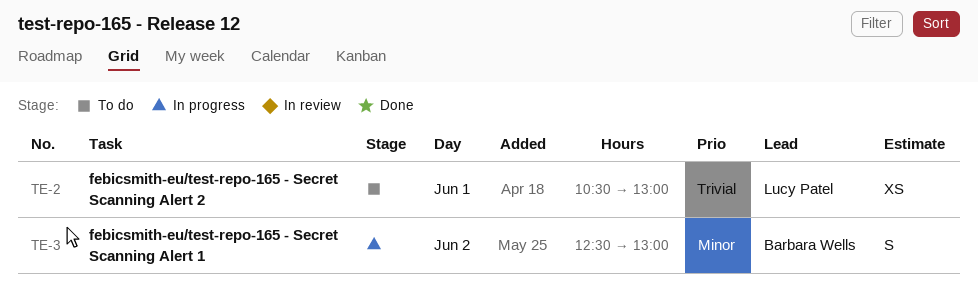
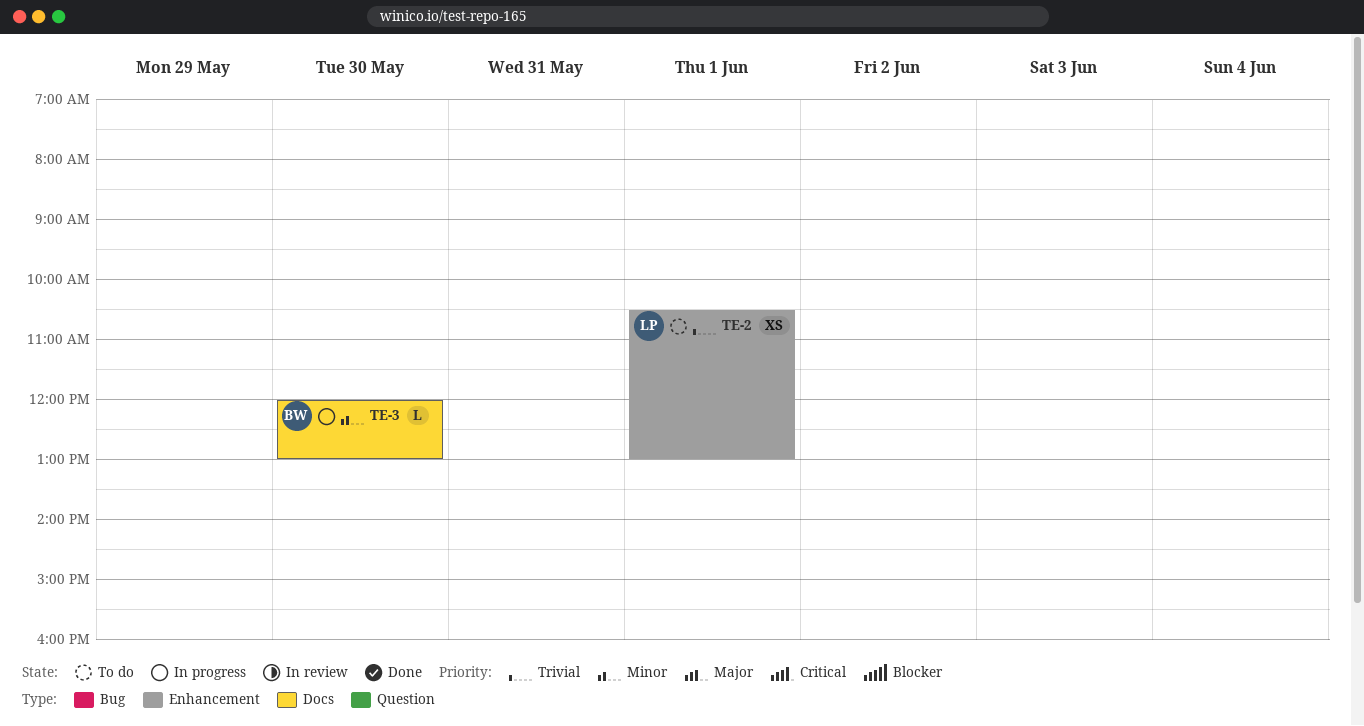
TE-3, estimate: S -> L
TE-3, day: Jun 2 -> May 30
TE-3, begins: 12:30 -> 12:00

